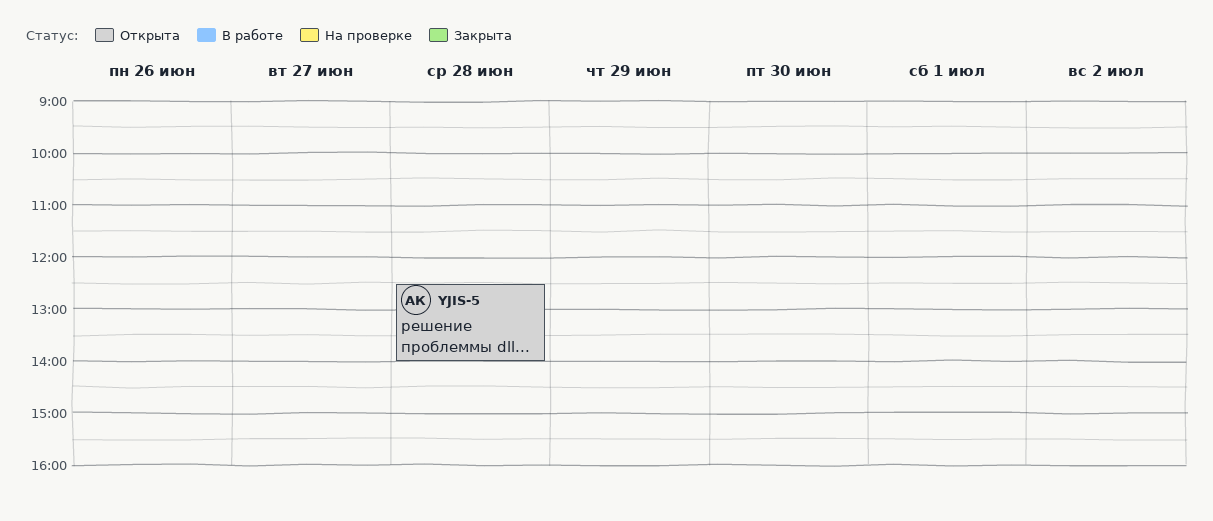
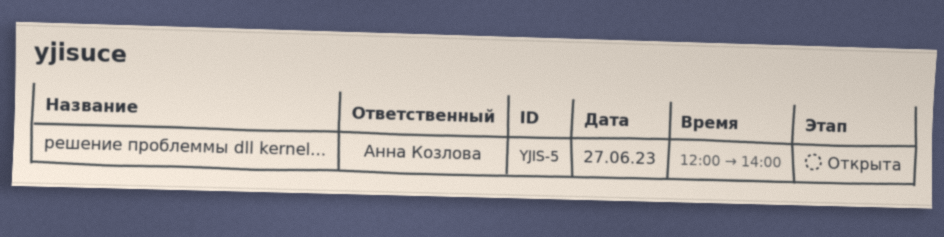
YJIS-5, day: Jun 28 -> Jun 27
YJIS-5, begins: 12:30 -> 12:00

